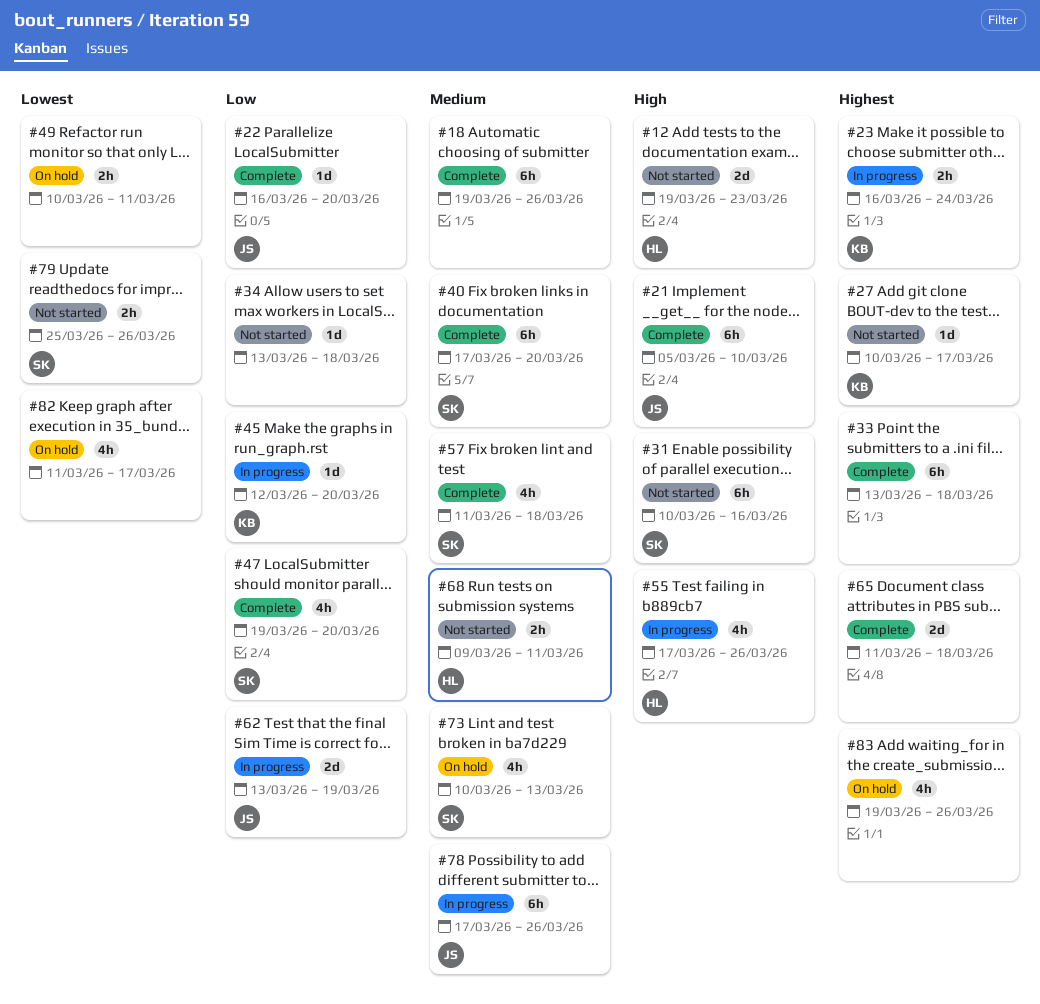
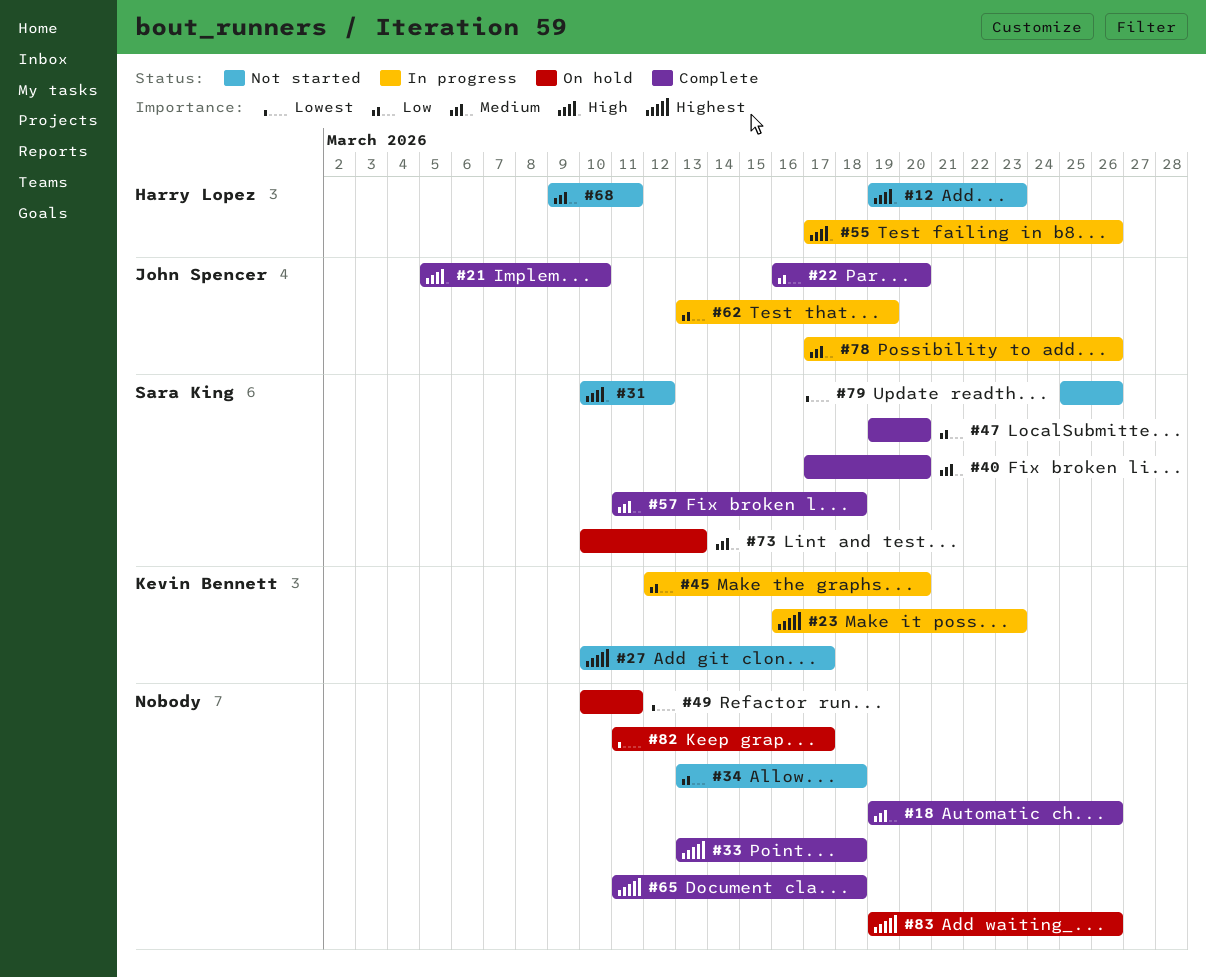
#23, due: Mar 24 -> Mar 23
#31, due: Mar 16 -> Mar 12

